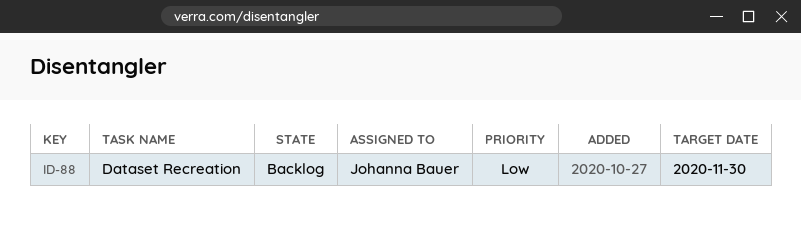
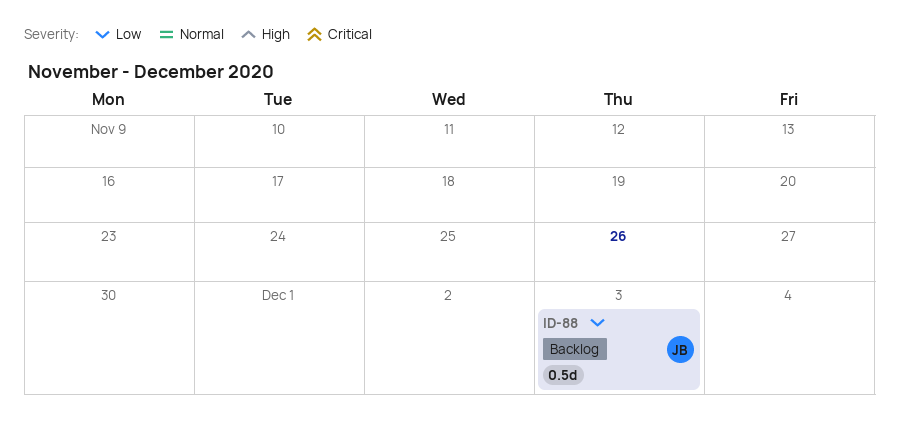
ID-88, due: Nov 30 -> Dec 3

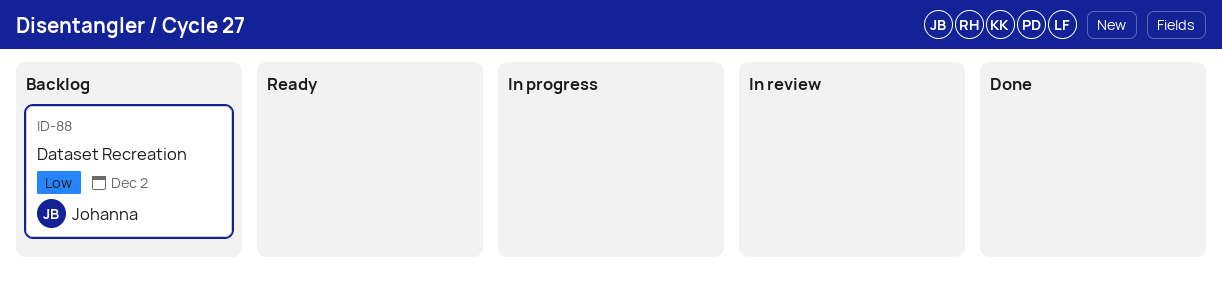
ID-88, due: Dec 3 -> Dec 2

